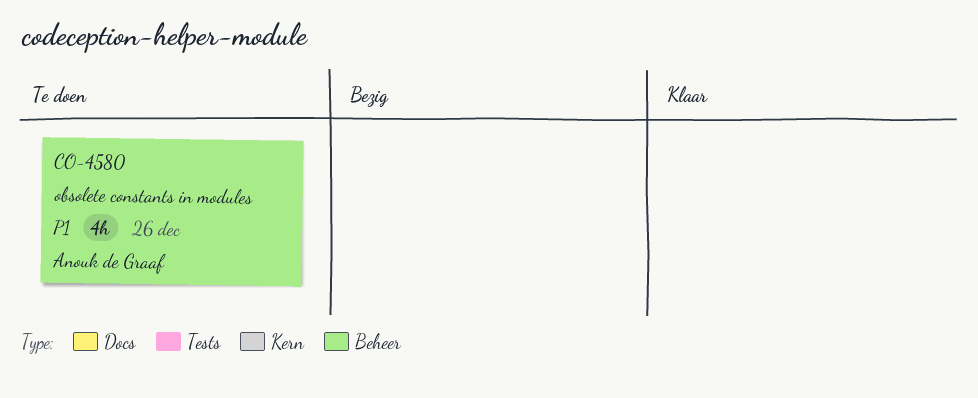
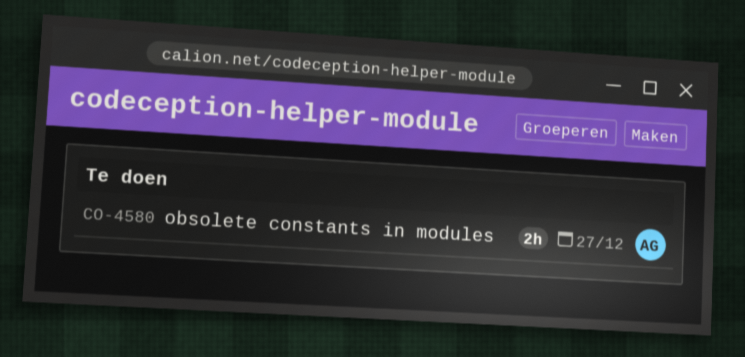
CO-4580, estimate: 4h -> 2h
CO-4580, due: Dec 26 -> Dec 27

